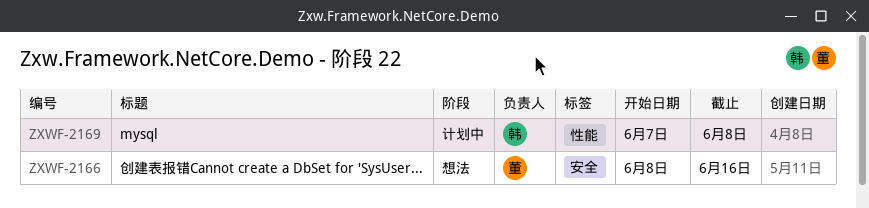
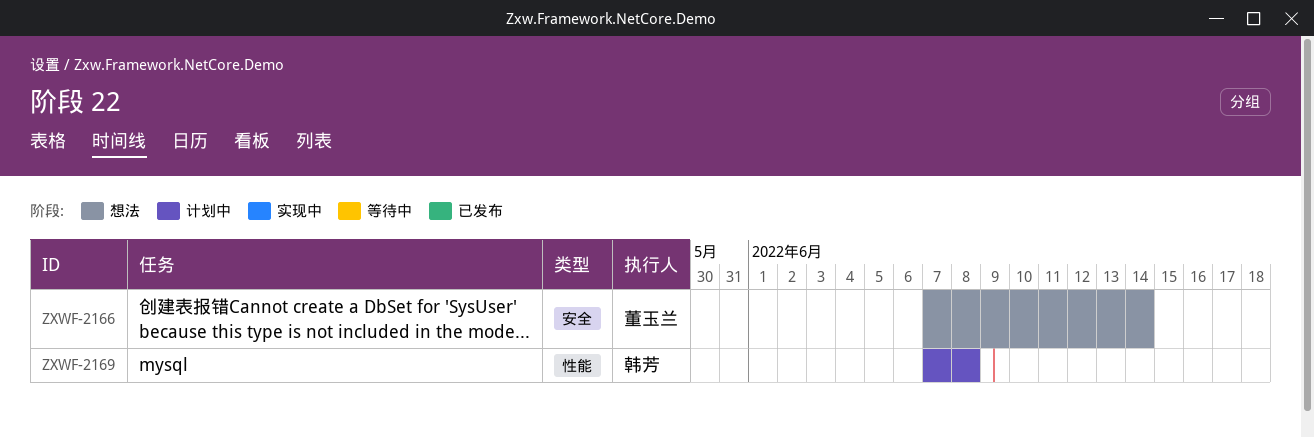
ZXWF-2166, start: Jun 8 -> Jun 7
ZXWF-2166, due: Jun 16 -> Jun 14

